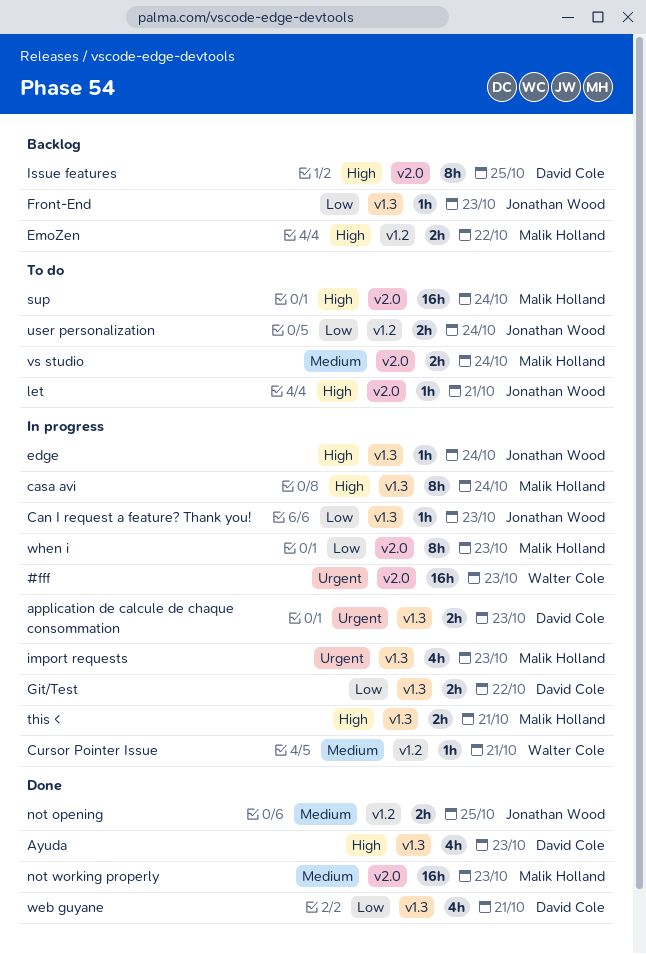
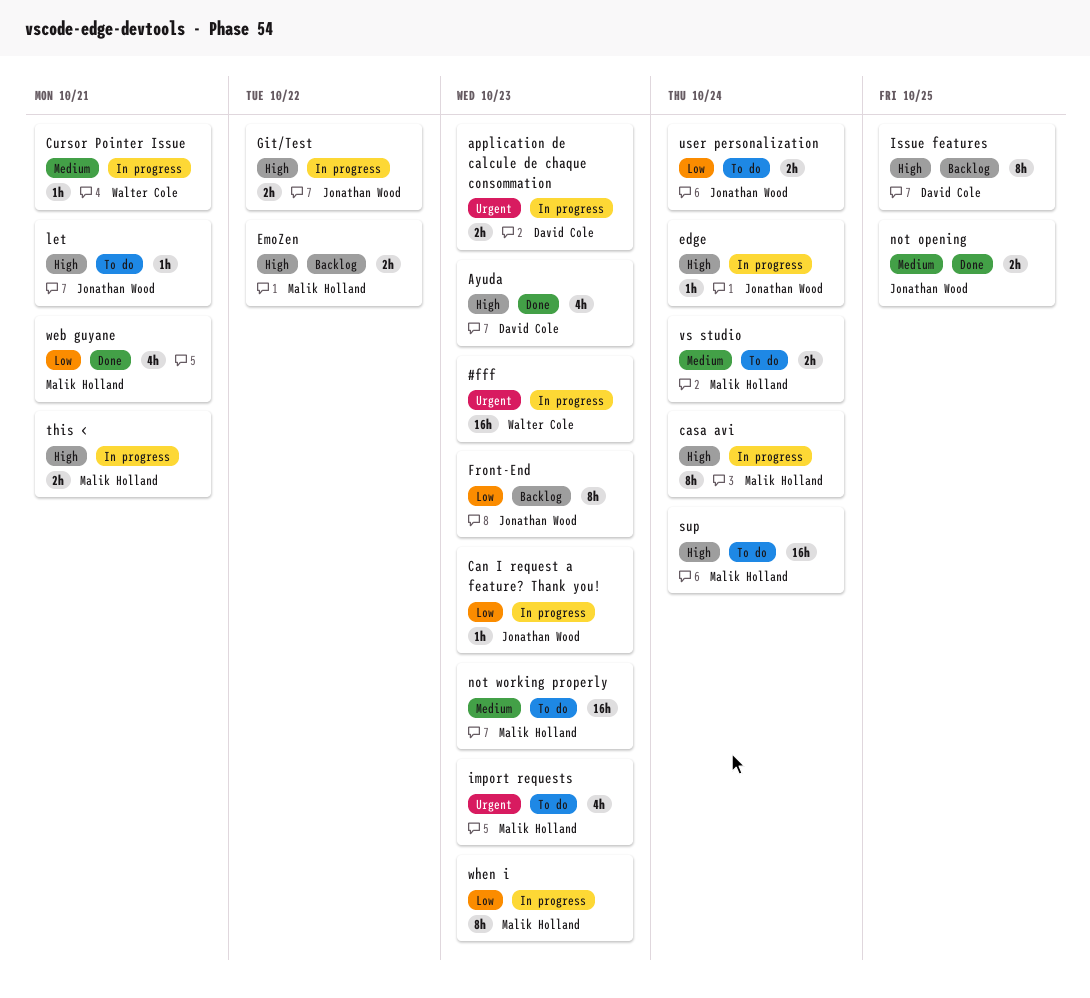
Front-End, estimate: 1h -> 8h
Git/Test, owner: David Cole -> Jonathan Wood
Git/Test, priority: Low -> High
import requests, status: In progress -> To do
not working properly, status: Done -> To do
web guyane, owner: David Cole -> Malik Holland

